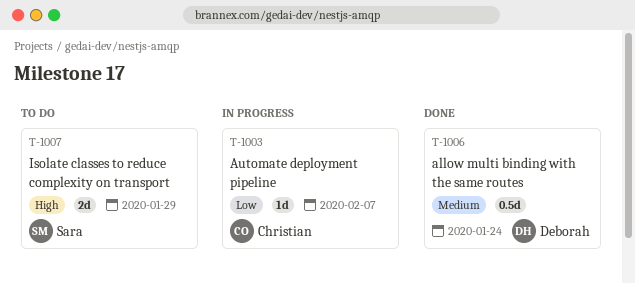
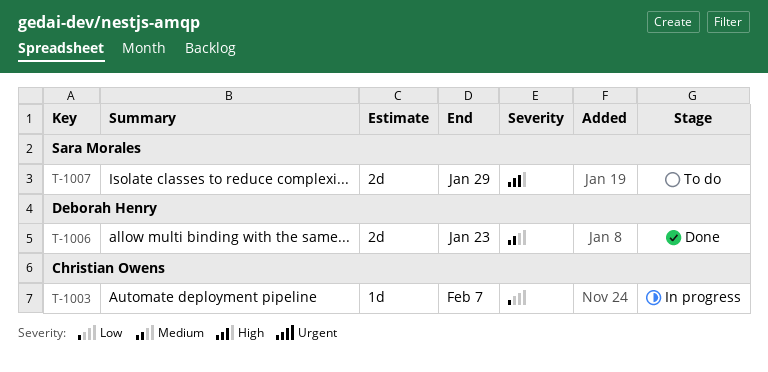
T-1006, estimate: 0.5d -> 2d
T-1006, due: Jan 24 -> Jan 23

